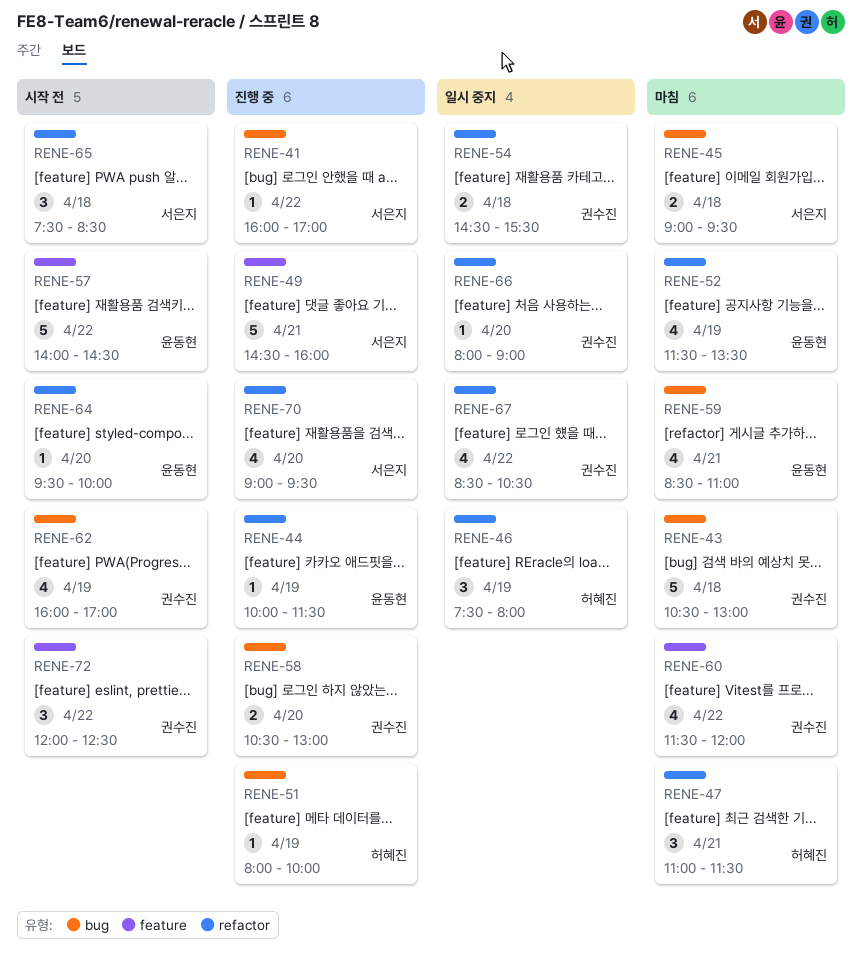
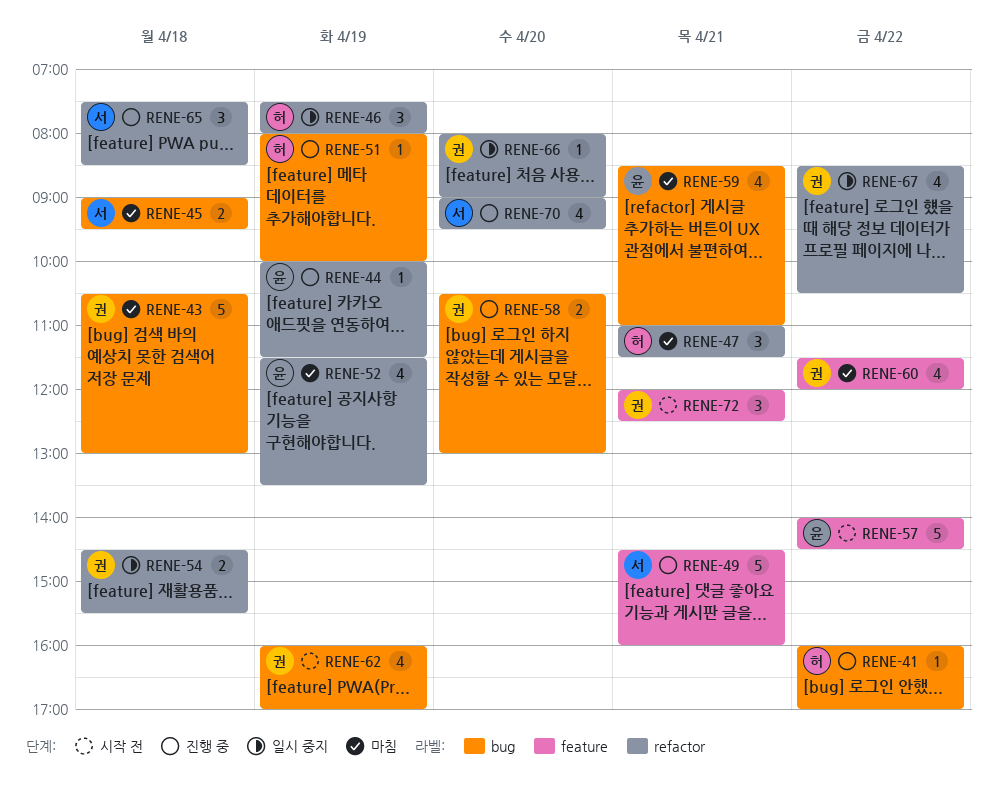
RENE-41, owner: 서은지 -> 허혜진
RENE-64: present -> none
RENE-65, status: 시작 전 -> 진행 중
RENE-72, day: Apr 22 -> Apr 21

